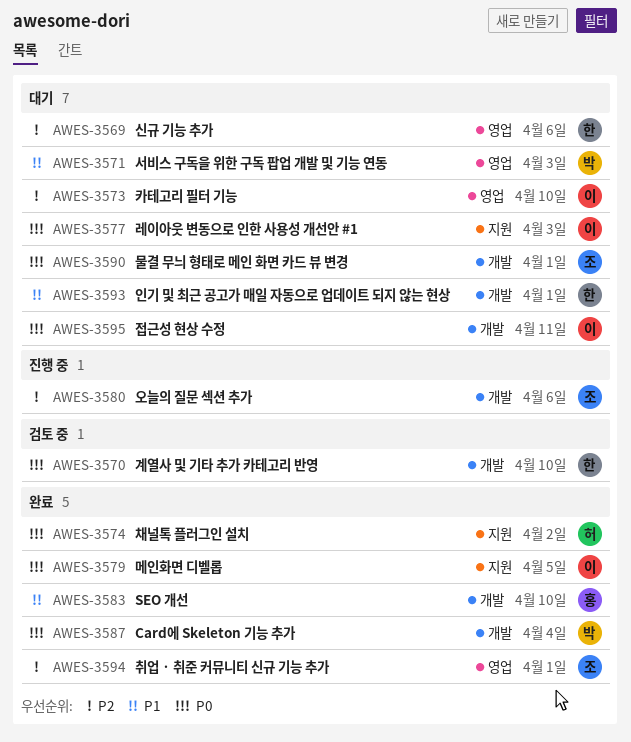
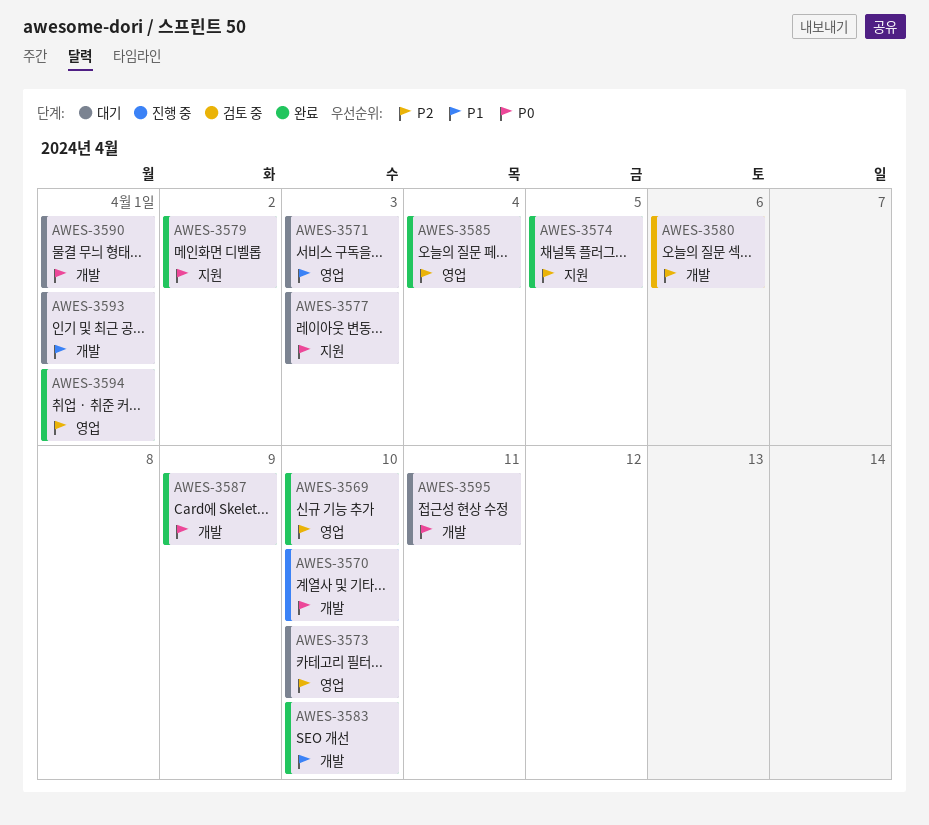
AWES-3569, status: 대기 -> 완료
AWES-3569, due: Apr 6 -> Apr 10
AWES-3570, status: 검토 중 -> 진행 중
AWES-3574, priority: P0 -> P2
AWES-3574, due: Apr 2 -> Apr 5
AWES-3579, due: Apr 5 -> Apr 2
AWES-3580, status: 진행 중 -> 검토 중
AWES-3585: none -> present
AWES-3587, due: Apr 4 -> Apr 9

